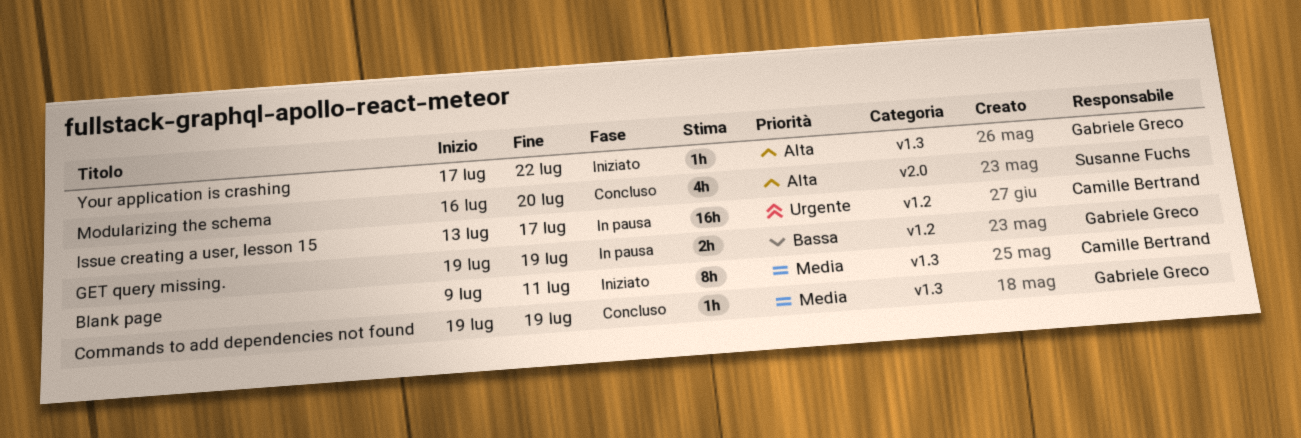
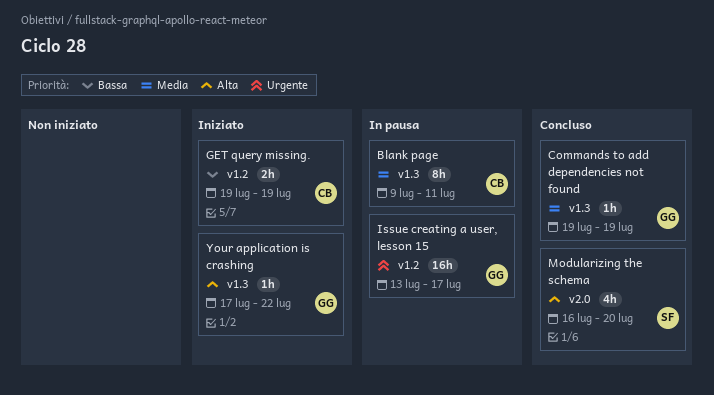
Blank page, status: Iniziato -> In pausa
GET query missing., status: In pausa -> Iniziato
GET query missing., owner: Gabriele Greco -> Camille Bertrand
Issue creating a user, lesson 15, owner: Camille Bertrand -> Gabriele Greco

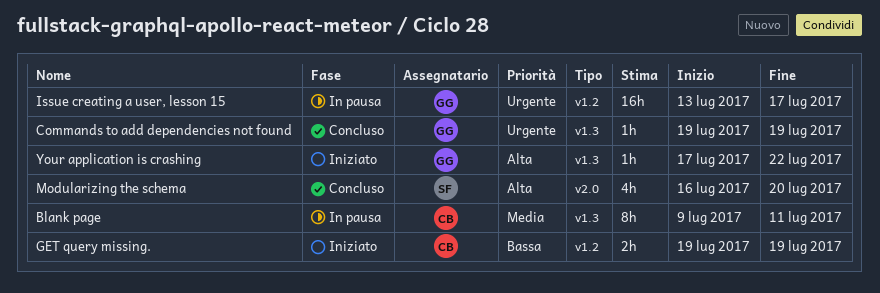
Commands to add dependencies not found, priority: Media -> Urgente

